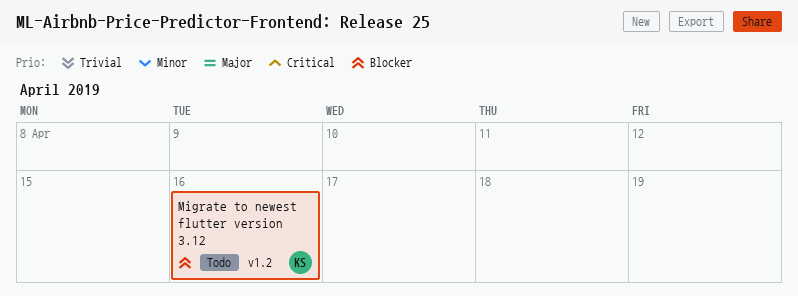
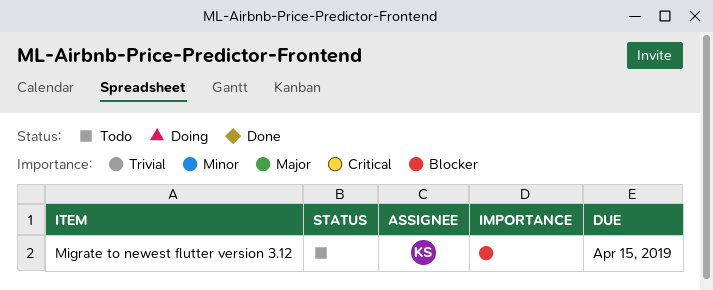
Migrate to newest flutter version 3.12, due: Apr 16 -> Apr 15

